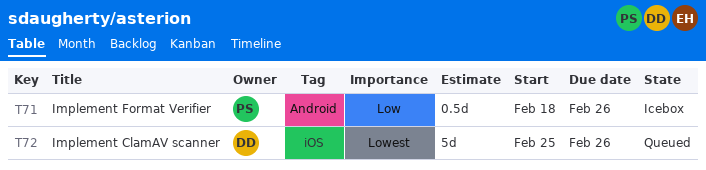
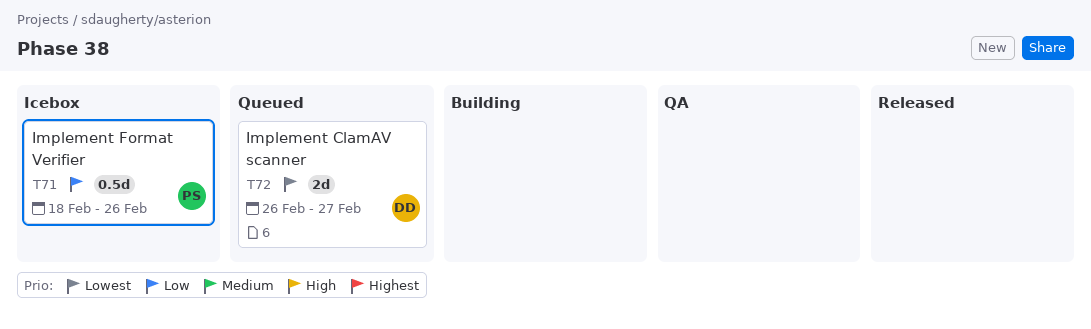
T72, estimate: 5d -> 2d
T72, start: Feb 25 -> Feb 26
T72, due: Feb 26 -> Feb 27

